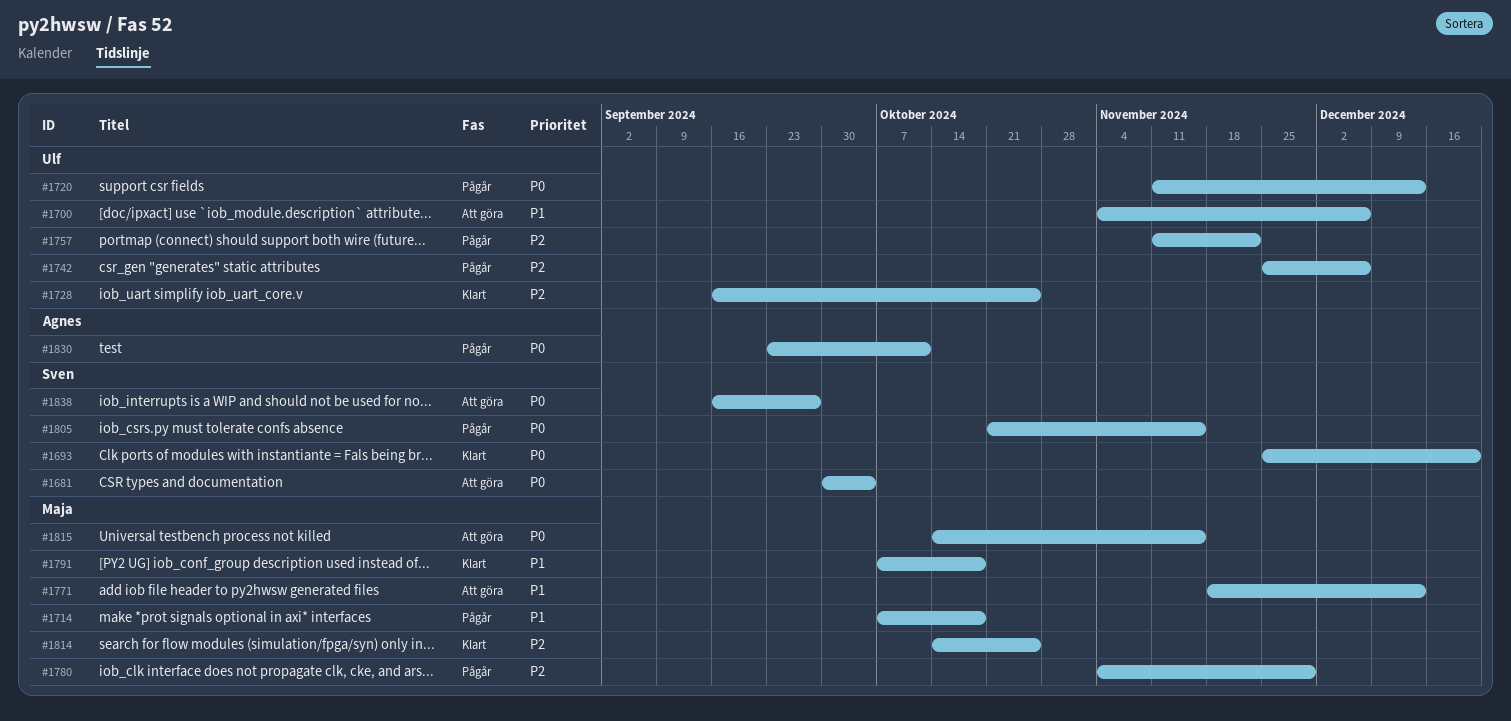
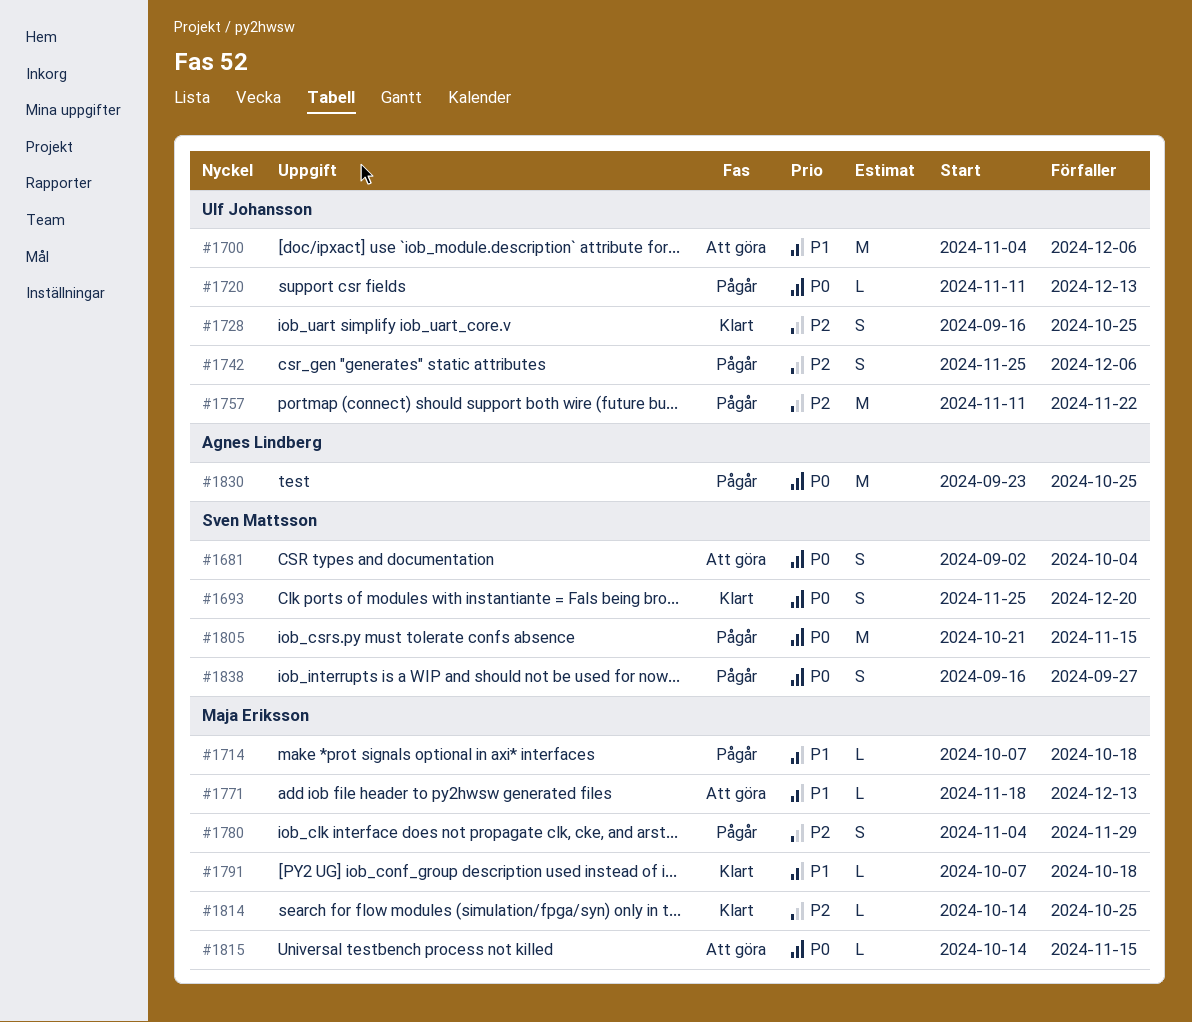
#1681, start: Sep 30 -> Sep 2
#1830, due: Oct 11 -> Oct 25
#1838, status: Att göra -> Pågår

